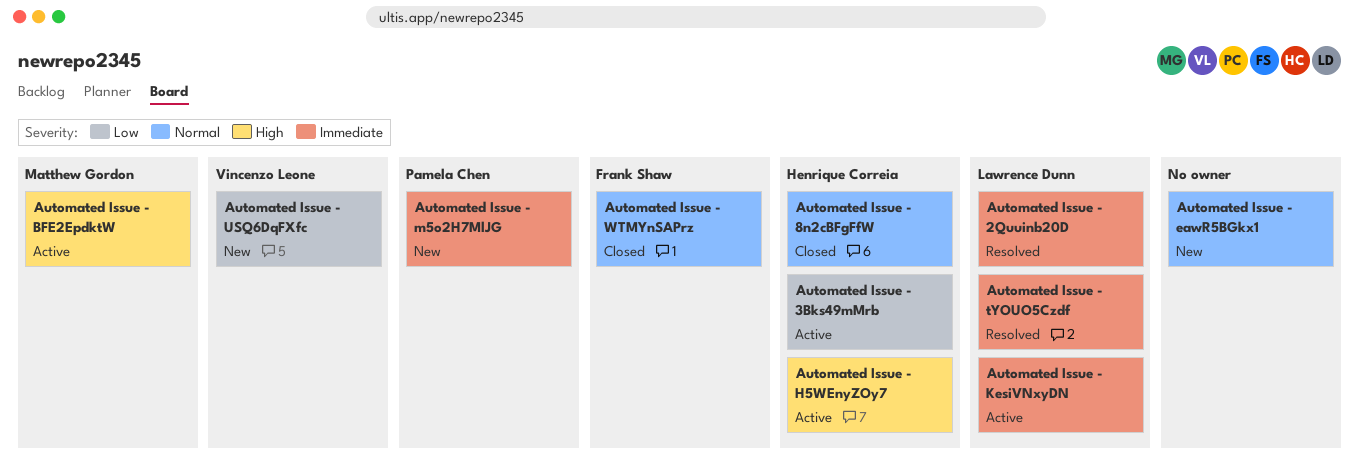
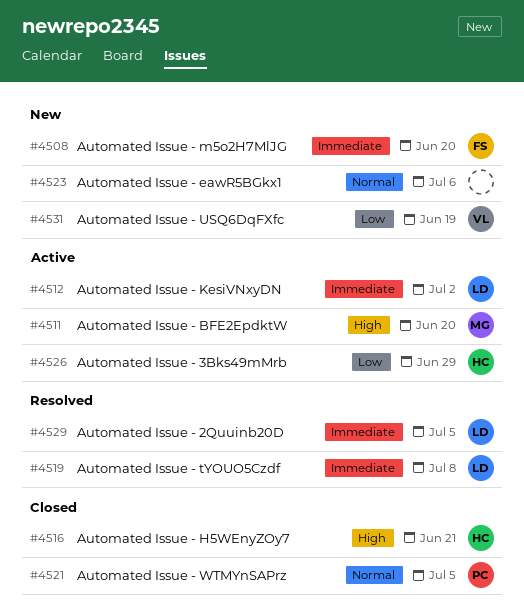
Automated Issue - 8n2cBFgFfW: present -> none
Automated Issue - H5WEnyZOy7, status: Active -> Closed
Automated Issue - m5o2H7MlJG, owner: Pamela Chen -> Frank Shaw
Automated Issue - WTMYnSAPrz, owner: Frank Shaw -> Pamela Chen

